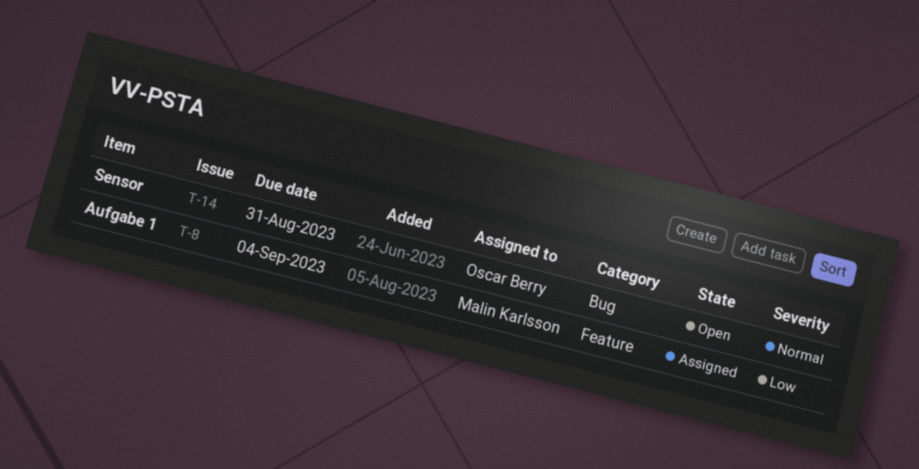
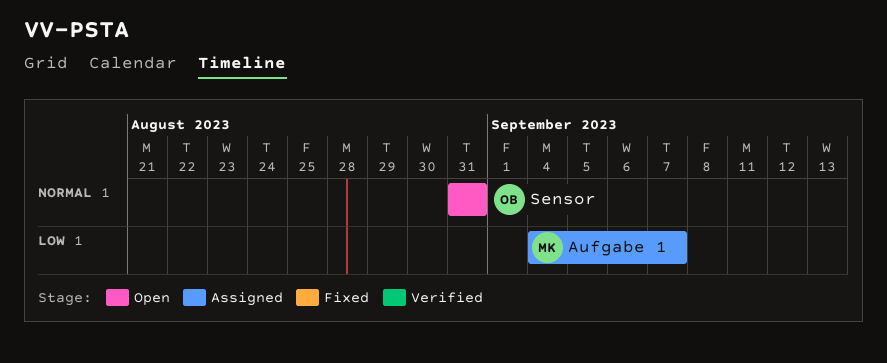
Aufgabe 1, due: Sep 4 -> Sep 7

